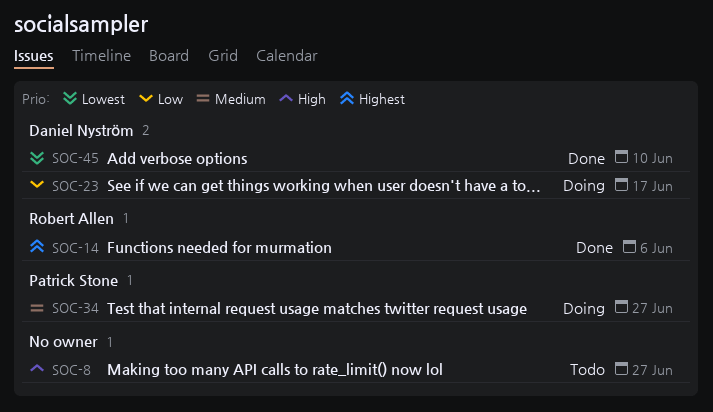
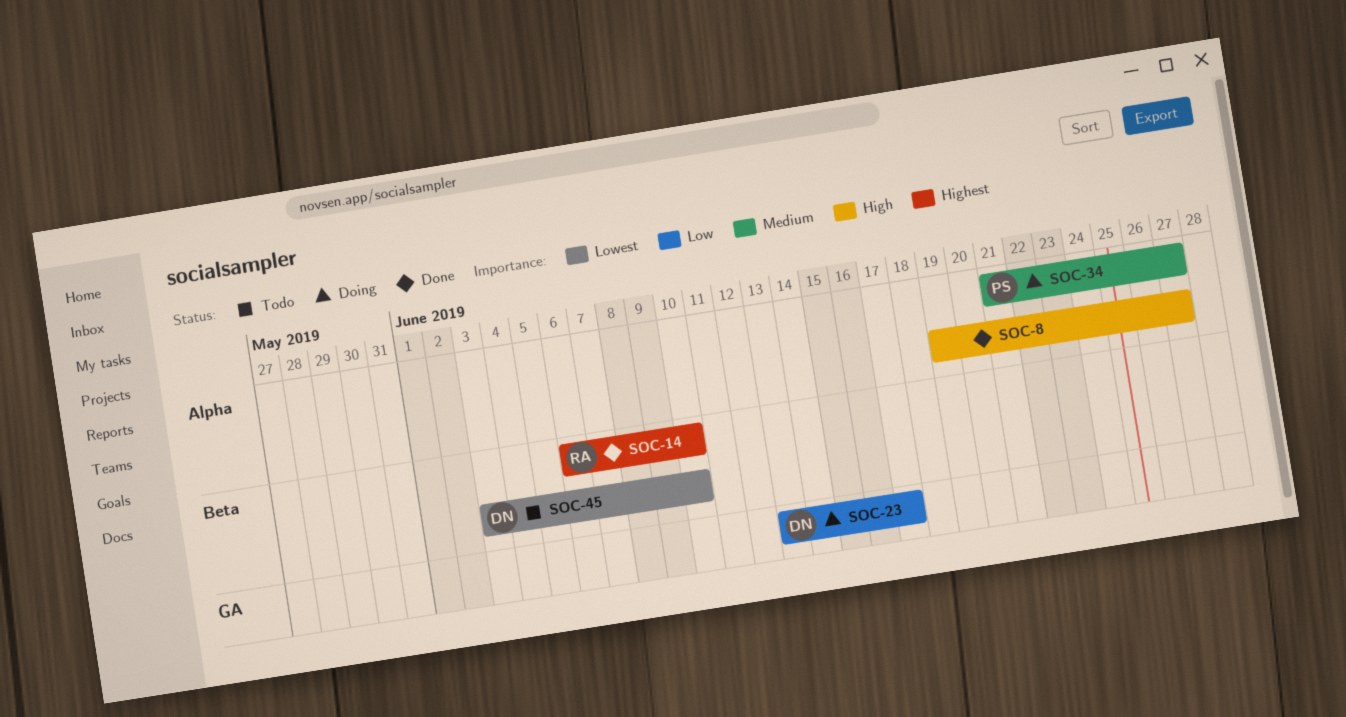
SOC-8, status: Todo -> Done
SOC-14, due: Jun 6 -> Jun 10
SOC-45, status: Done -> Todo

